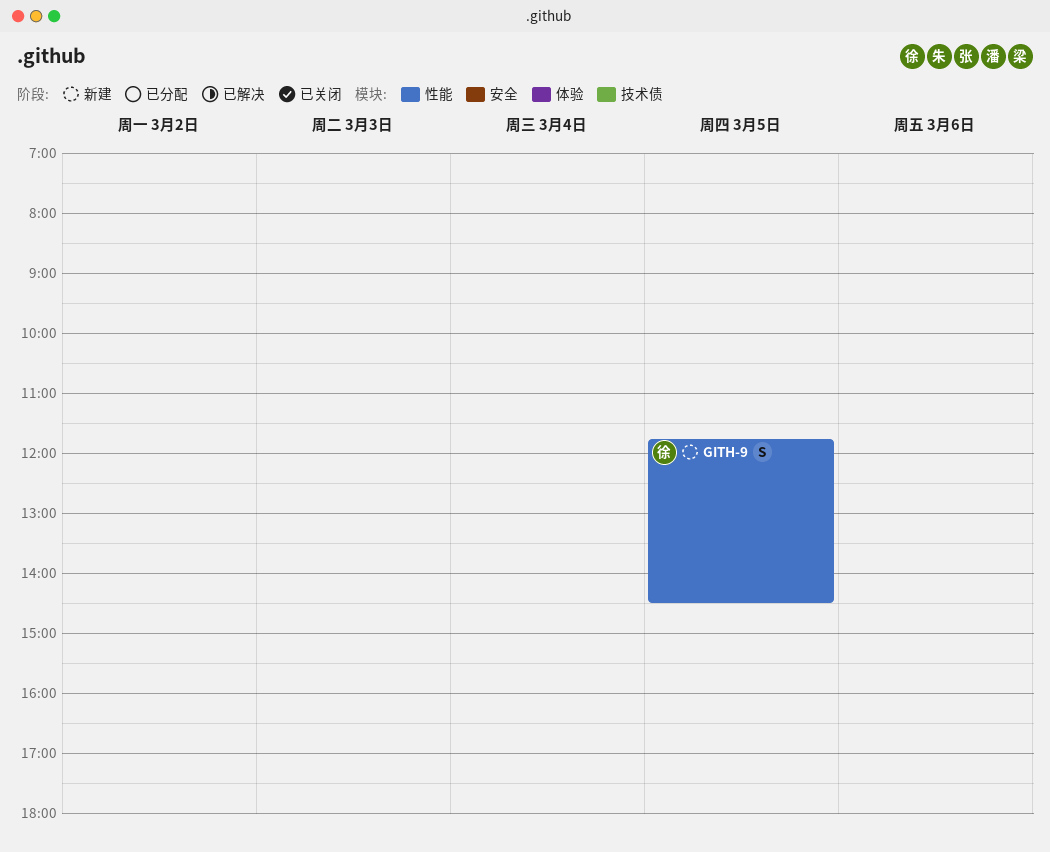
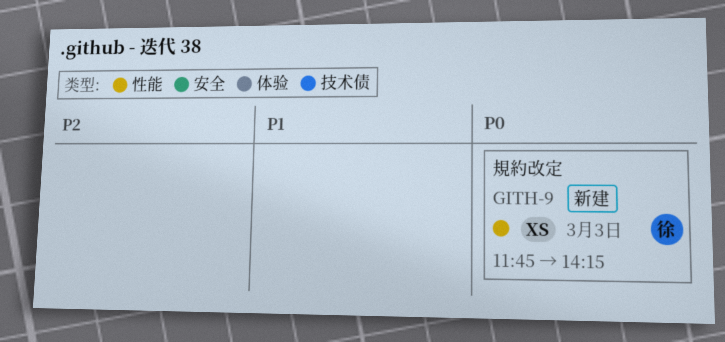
GITH-9, estimate: S -> XS
GITH-9, day: Mar 5 -> Mar 3
GITH-9, ends: 14:30 -> 14:15

